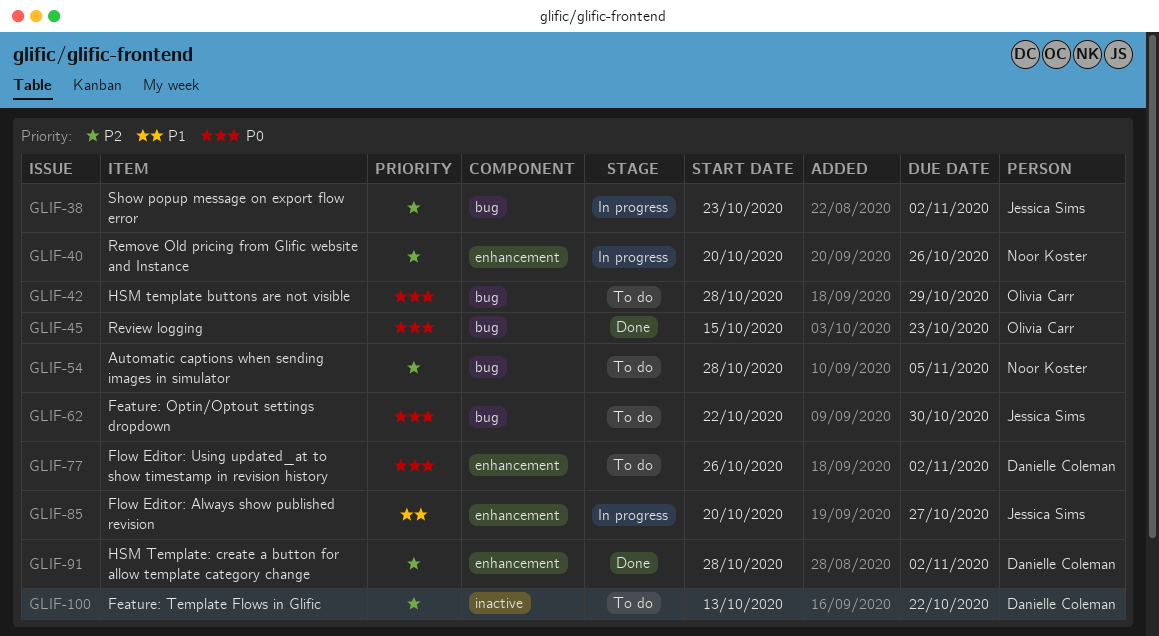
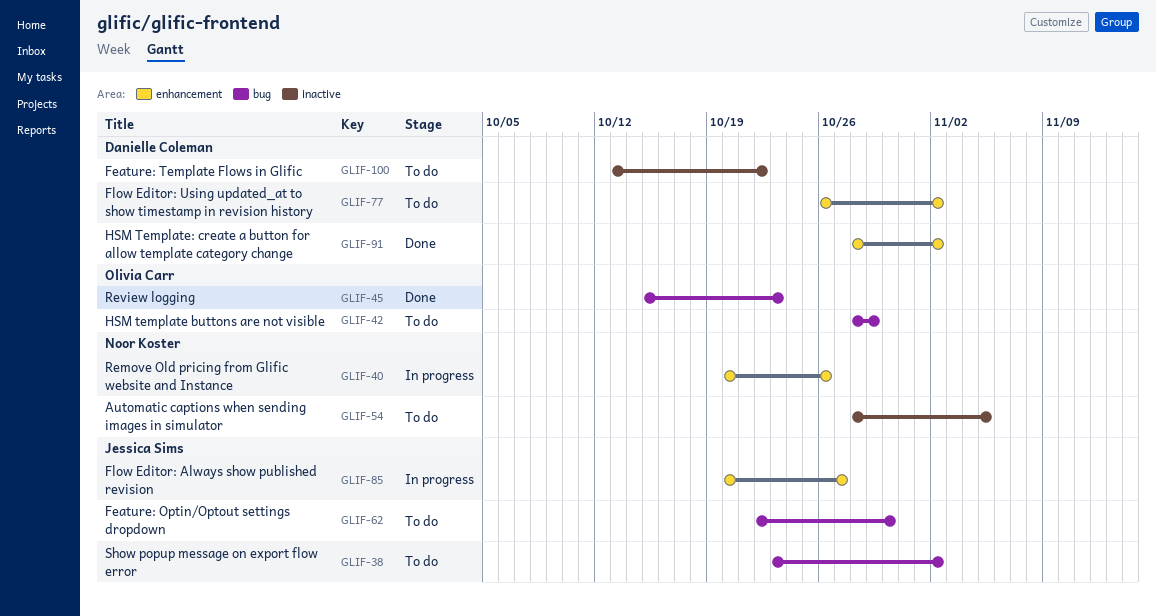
GLIF-38, status: In progress -> To do
GLIF-54, label: bug -> inactive

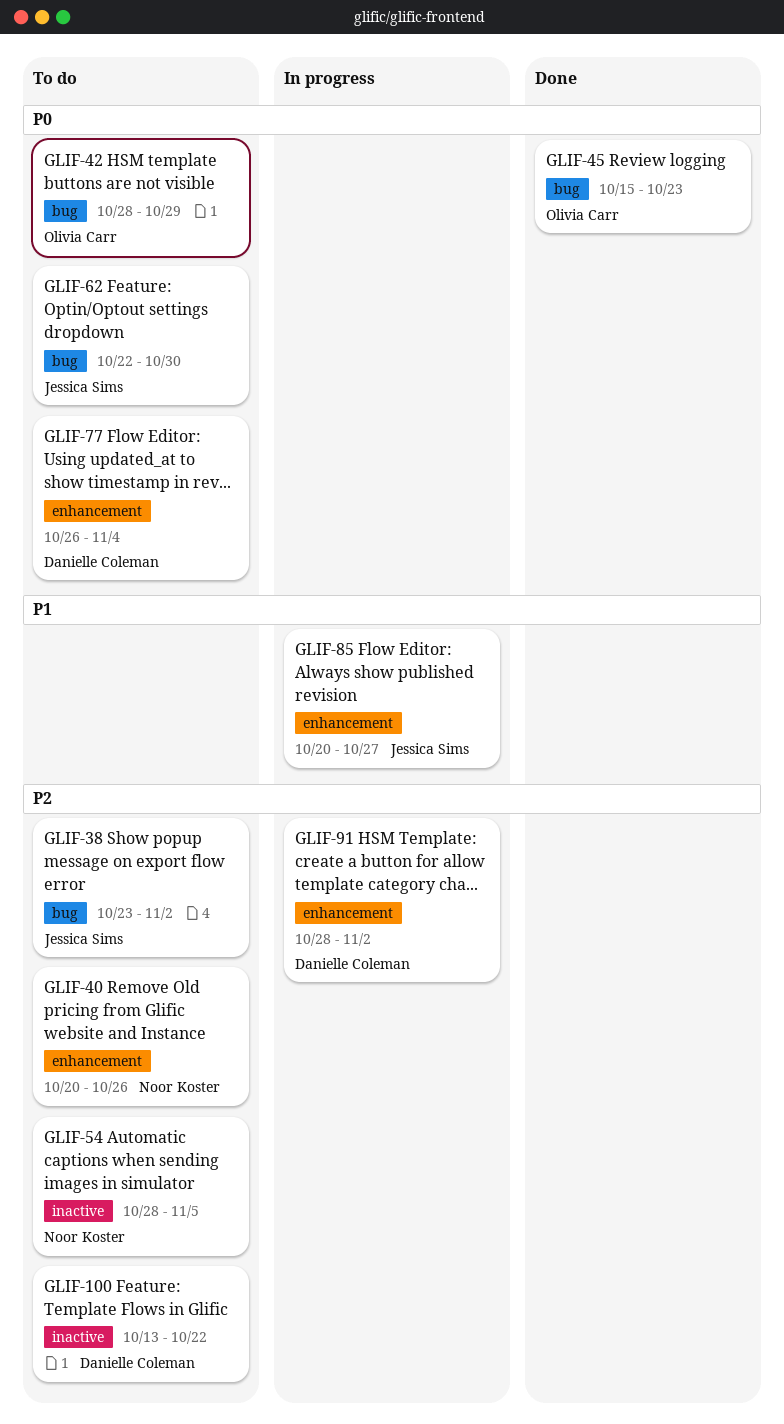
GLIF-40, status: In progress -> To do
GLIF-77, due: Nov 2 -> Nov 4
GLIF-91, status: Done -> In progress

